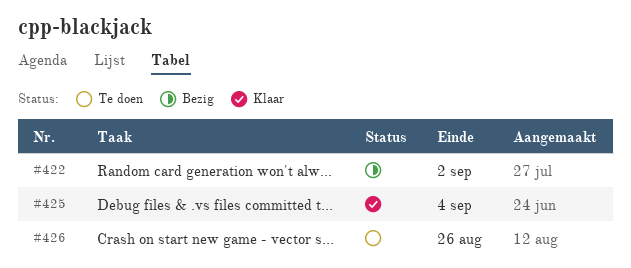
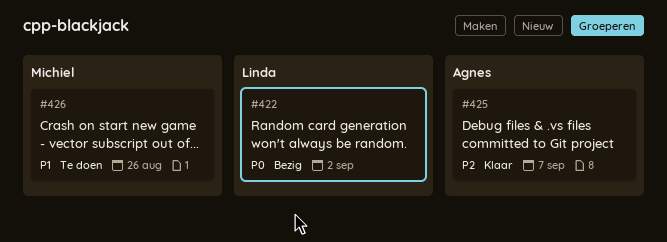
#425, due: Sep 4 -> Sep 7

